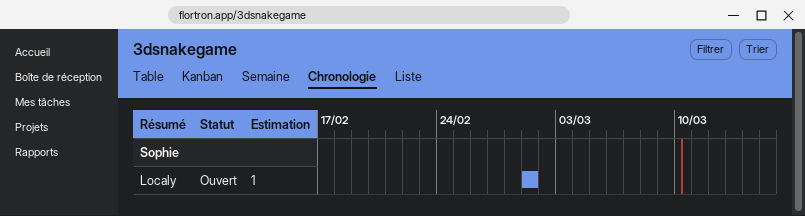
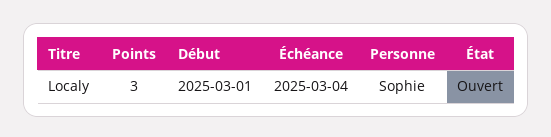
Localy, estimate: 1 -> 3
Localy, due: Mar 1 -> Mar 4

